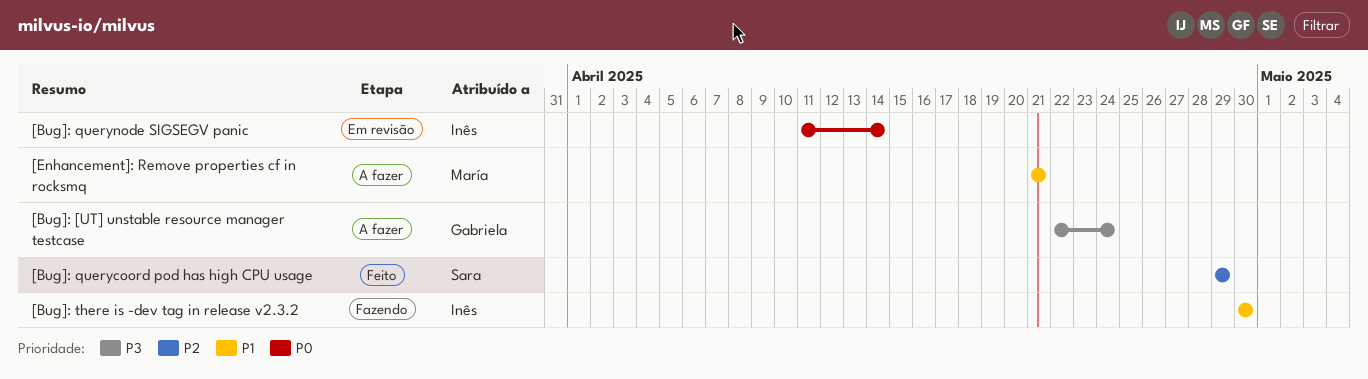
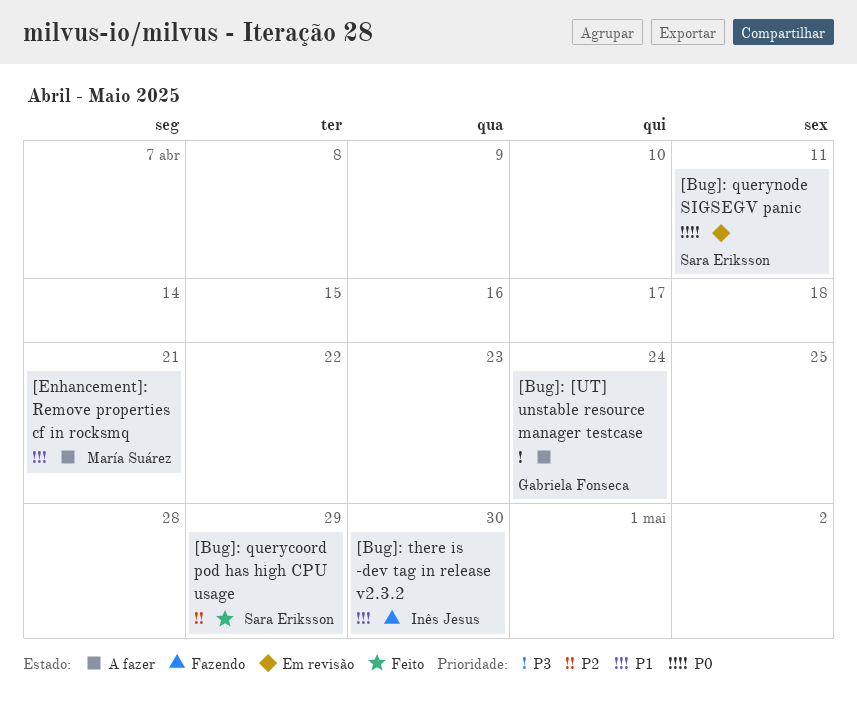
[Bug]: querynode SIGSEGV panic, owner: Inês Jesus -> Sara Eriksson
[Bug]: querynode SIGSEGV panic, due: Apr 14 -> Apr 11

